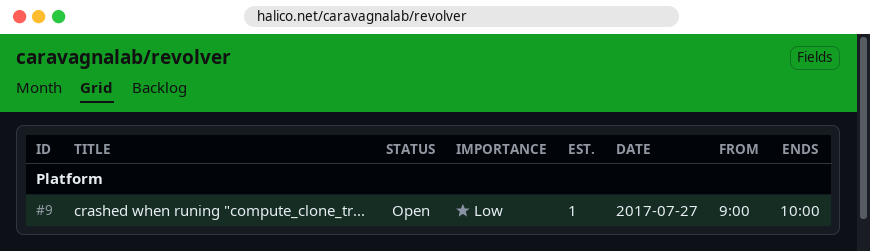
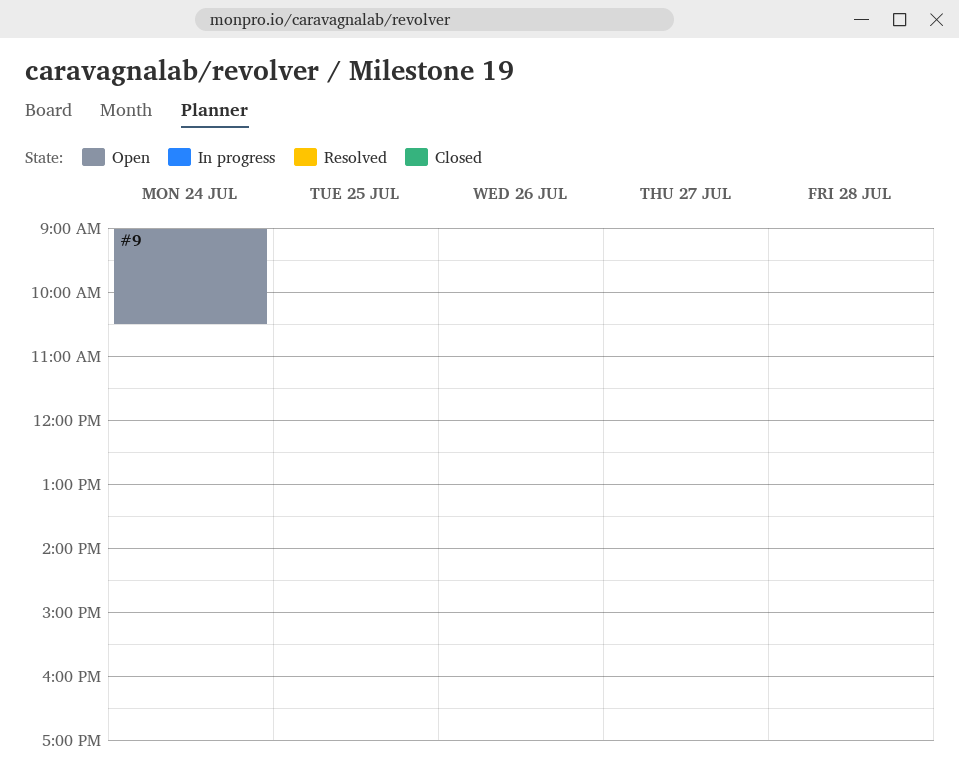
#9, day: Jul 27 -> Jul 24
#9, ends: 10:00 -> 10:30

